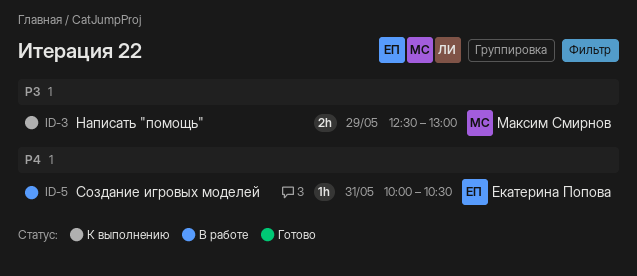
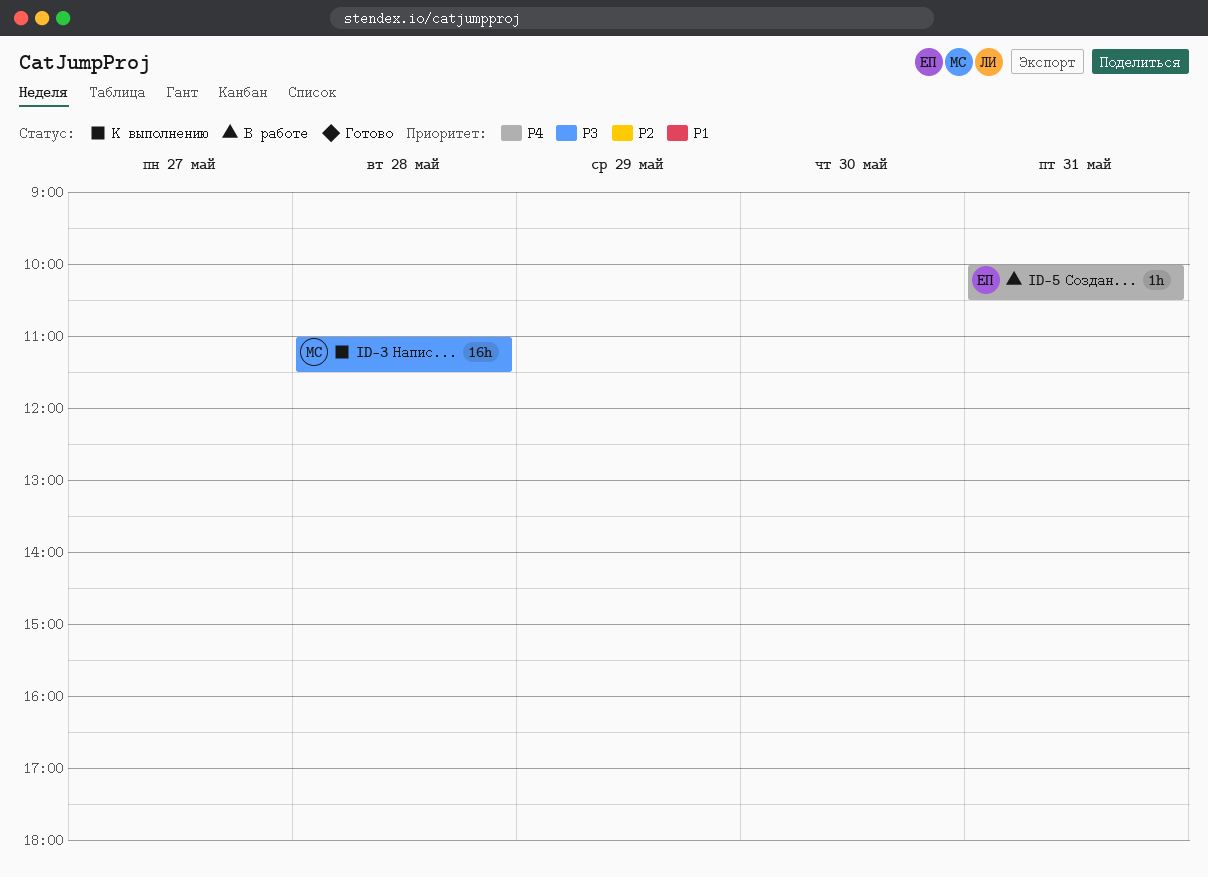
ID-3, estimate: 2h -> 16h
ID-3, day: May 29 -> May 28
ID-3, begins: 12:30 -> 11:00
ID-3, ends: 13:00 -> 11:30

